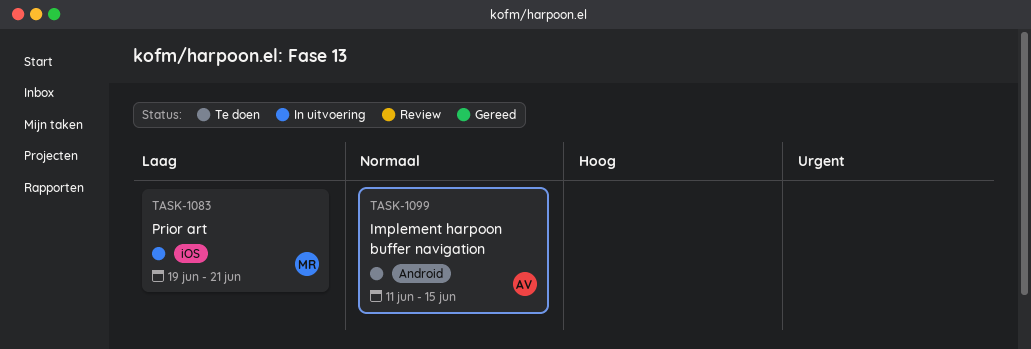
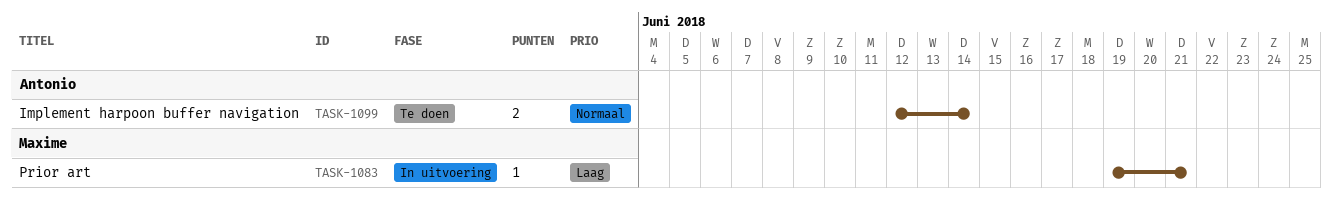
TASK-1099, start: Jun 11 -> Jun 12
TASK-1099, due: Jun 15 -> Jun 14

